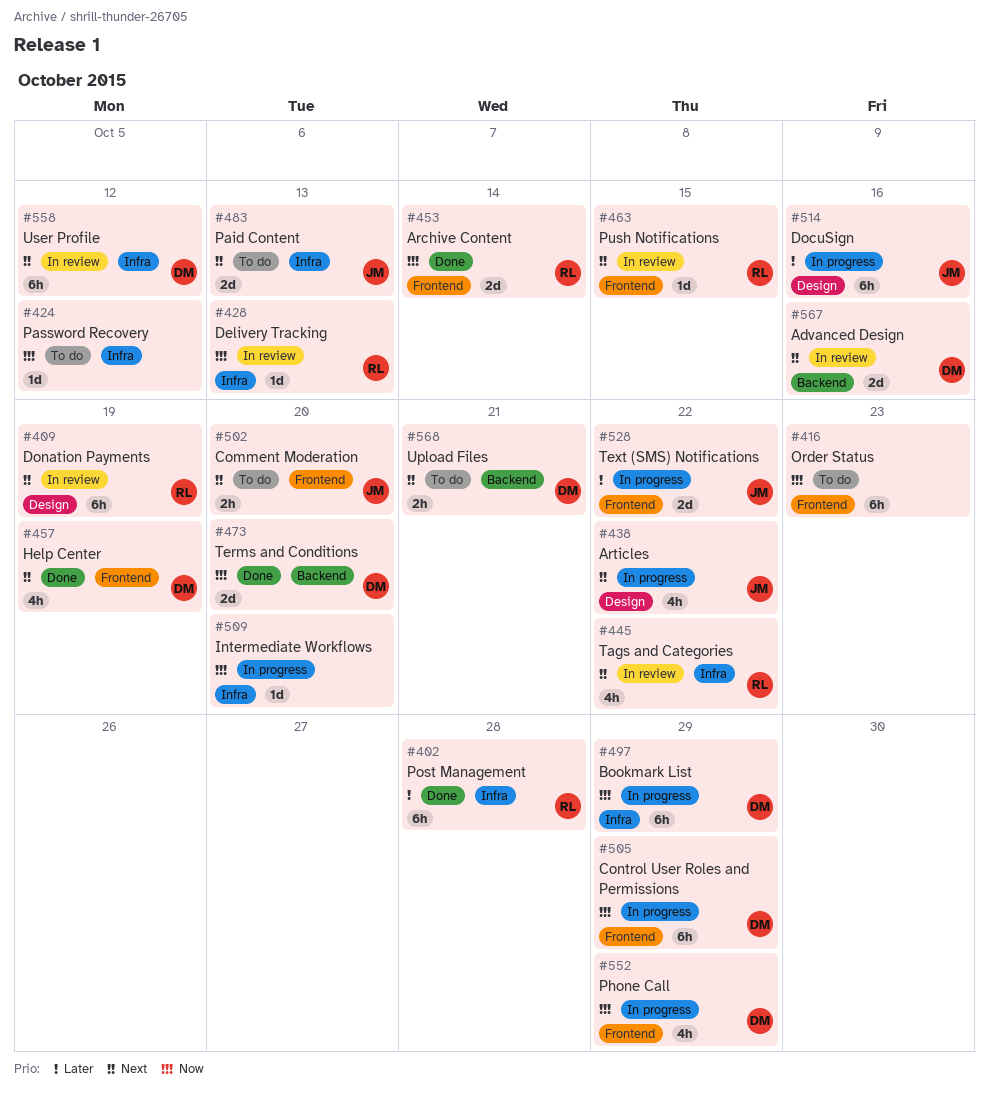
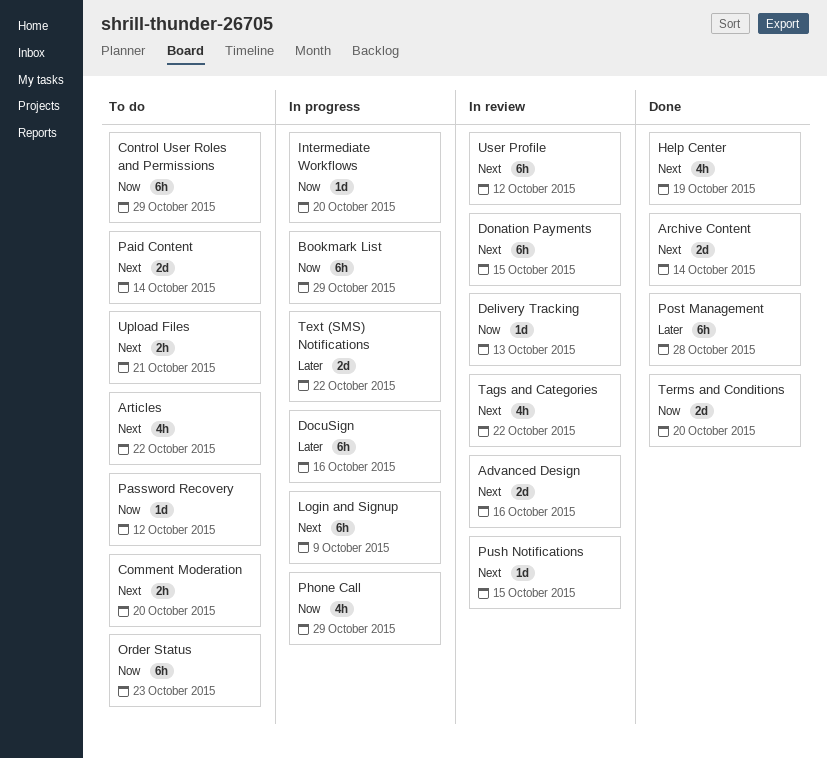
Archive Content, priority: Now -> Next
Articles, status: In progress -> To do
Control User Roles and Permissions, status: In progress -> To do
Donation Payments, due: Oct 19 -> Oct 15
Login and Signup: none -> present
Paid Content, due: Oct 13 -> Oct 14

